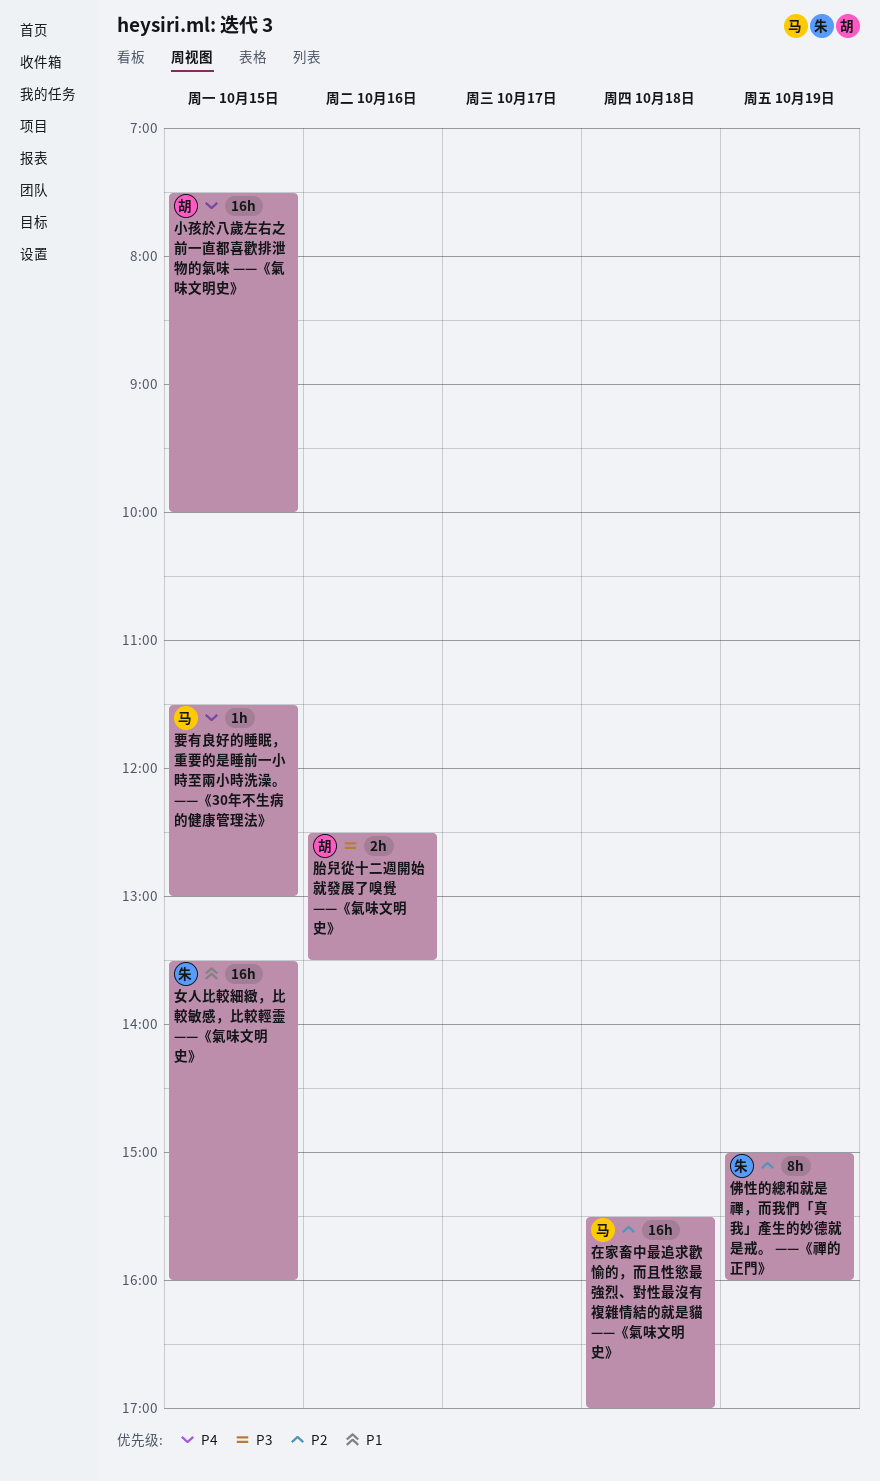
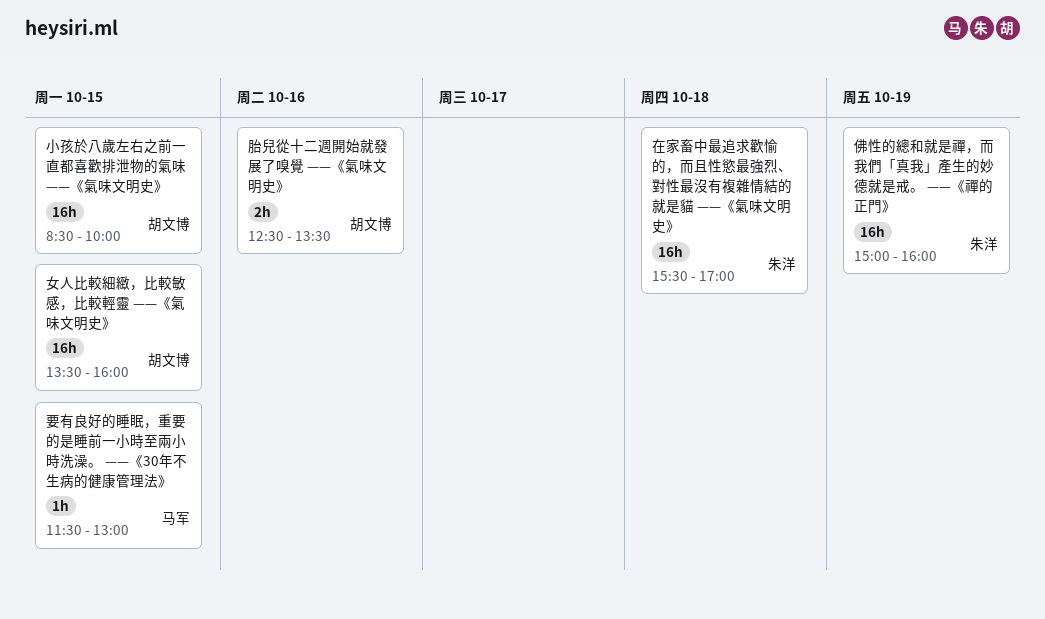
佛性的總和就是禪，而我們「真我」產生的妙德就是戒。 ——《禪的正門》, estimate: 8h -> 16h
在家畜中最追求歡愉的，而且性慾最強烈、對性最沒有複雜情結的就是貓 ——《氣味文明史》, owner: 马军 -> 朱洋
女人比較細緻，比較敏感，比較輕靈 ——《氣味文明史》, owner: 朱洋 -> 胡文博
小孩於八歲左右之前一直都喜歡排泄物的氣味 ——《氣味文明史》, begins: 07:30 -> 08:30

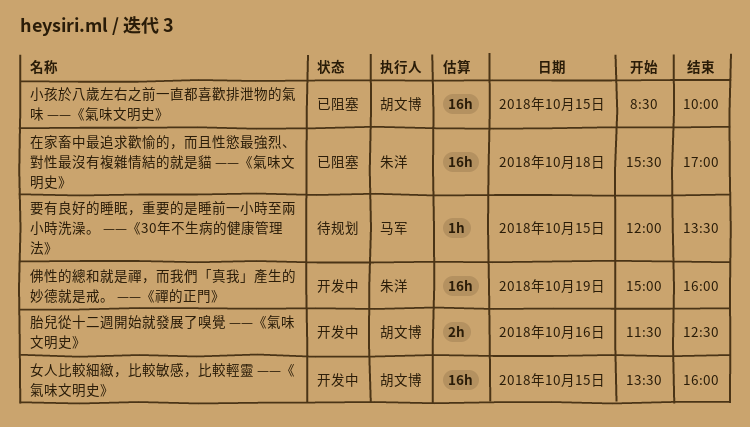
胎兒從十二週開始就發展了嗅覺 ——《氣味文明史》, begins: 12:30 -> 11:30
胎兒從十二週開始就發展了嗅覺 ——《氣味文明史》, ends: 13:30 -> 12:30
要有良好的睡眠，重要的是睡前一小時至兩小時洗澡。 ——《30年不生病的健康管理法》, begins: 11:30 -> 12:00
要有良好的睡眠，重要的是睡前一小時至兩小時洗澡。 ——《30年不生病的健康管理法》, ends: 13:00 -> 13:30

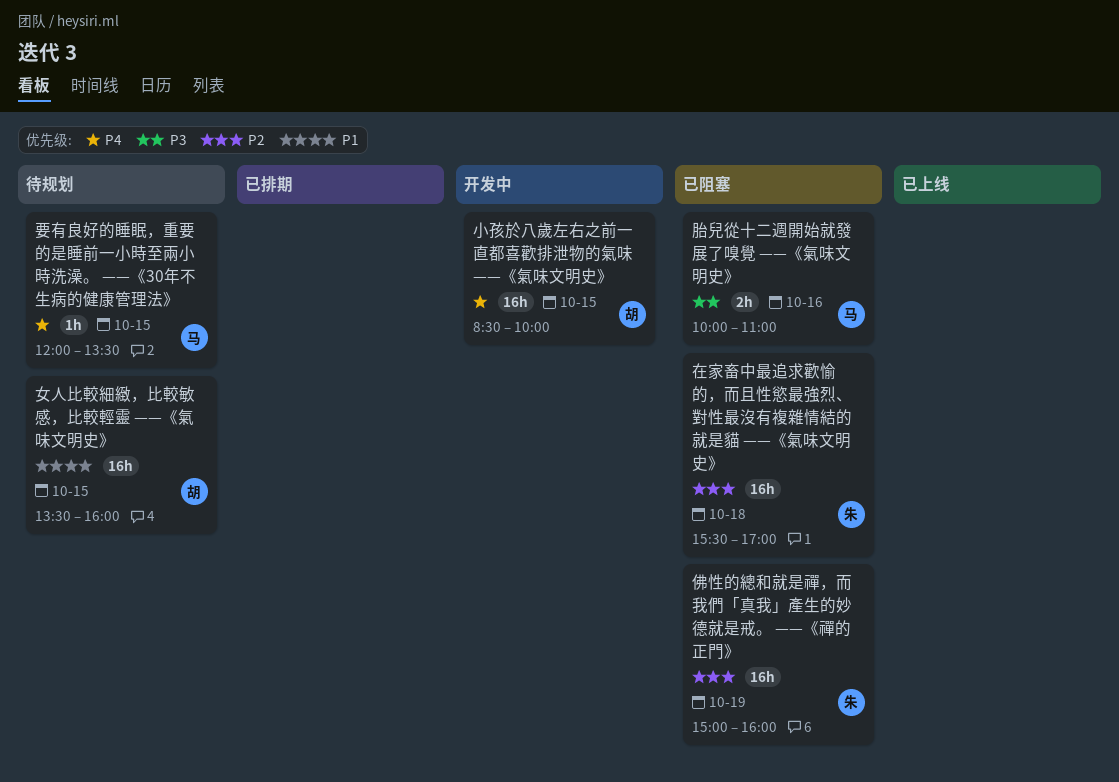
佛性的總和就是禪，而我們「真我」產生的妙德就是戒。 ——《禪的正門》, status: 开发中 -> 已阻塞
女人比較細緻，比較敏感，比較輕靈 ——《氣味文明史》, status: 开发中 -> 待规划
小孩於八歲左右之前一直都喜歡排泄物的氣味 ——《氣味文明史》, status: 已阻塞 -> 开发中
胎兒從十二週開始就發展了嗅覺 ——《氣味文明史》, status: 开发中 -> 已阻塞
胎兒從十二週開始就發展了嗅覺 ——《氣味文明史》, owner: 胡文博 -> 马军
胎兒從十二週開始就發展了嗅覺 ——《氣味文明史》, begins: 11:30 -> 10:00
胎兒從十二週開始就發展了嗅覺 ——《氣味文明史》, ends: 12:30 -> 11:00

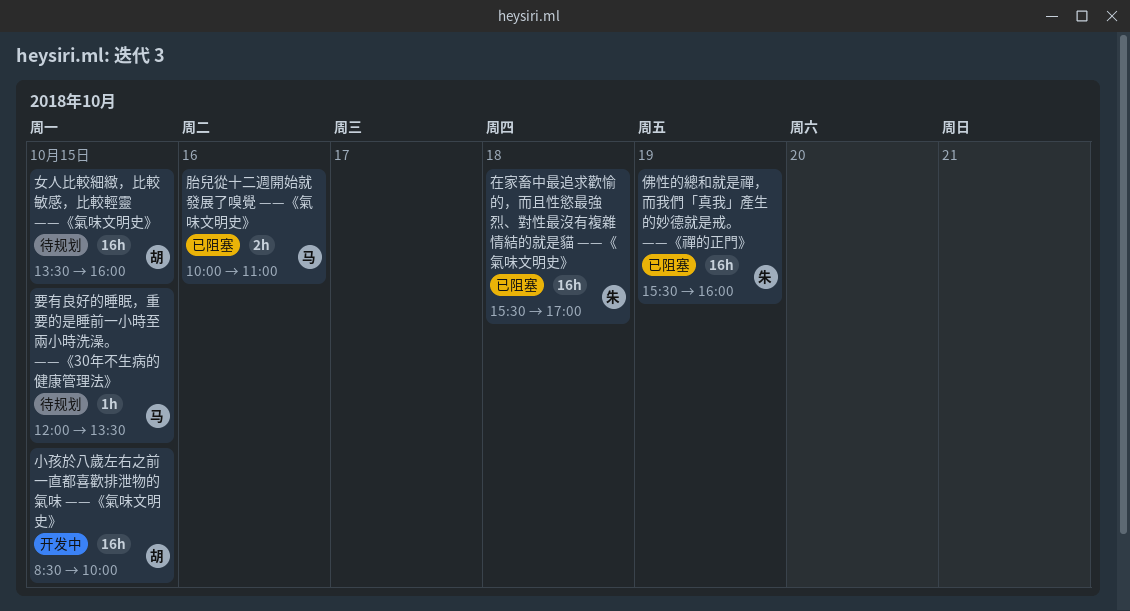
佛性的總和就是禪，而我們「真我」產生的妙德就是戒。 ——《禪的正門》, begins: 15:00 -> 15:30

